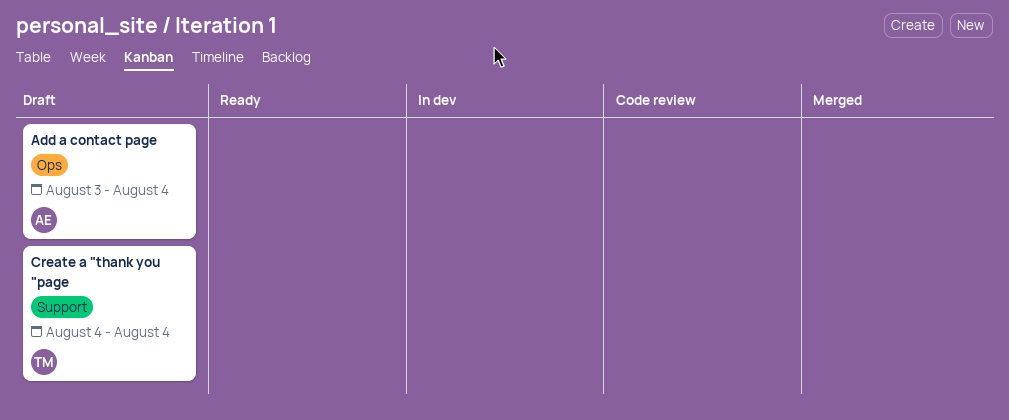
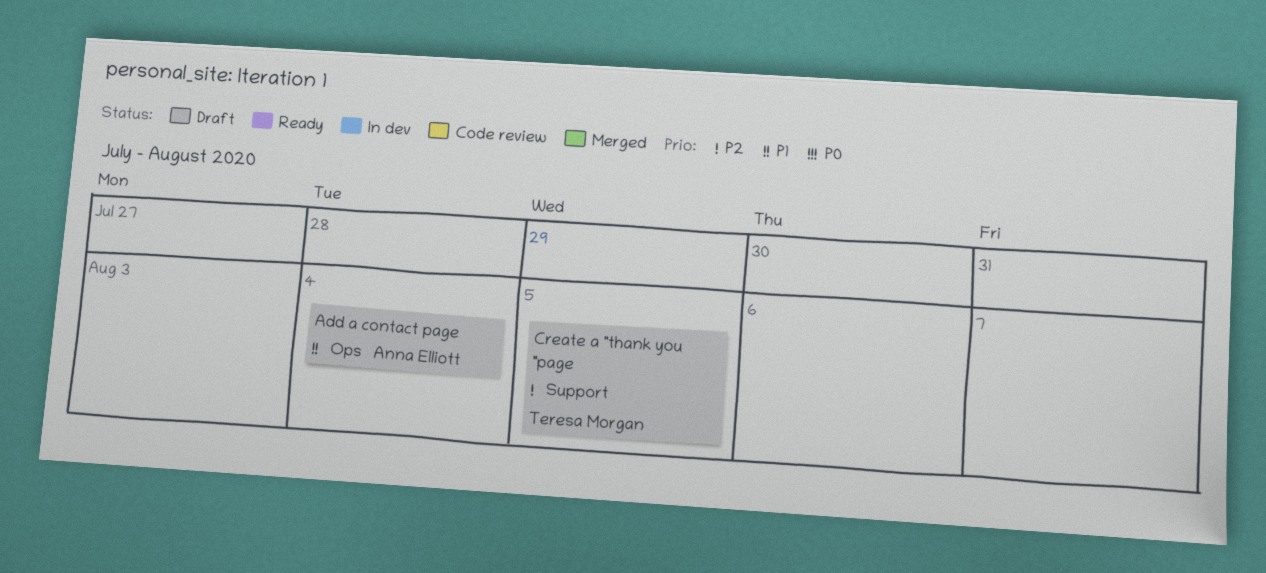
Create a "thank you "page, due: Aug 4 -> Aug 5

